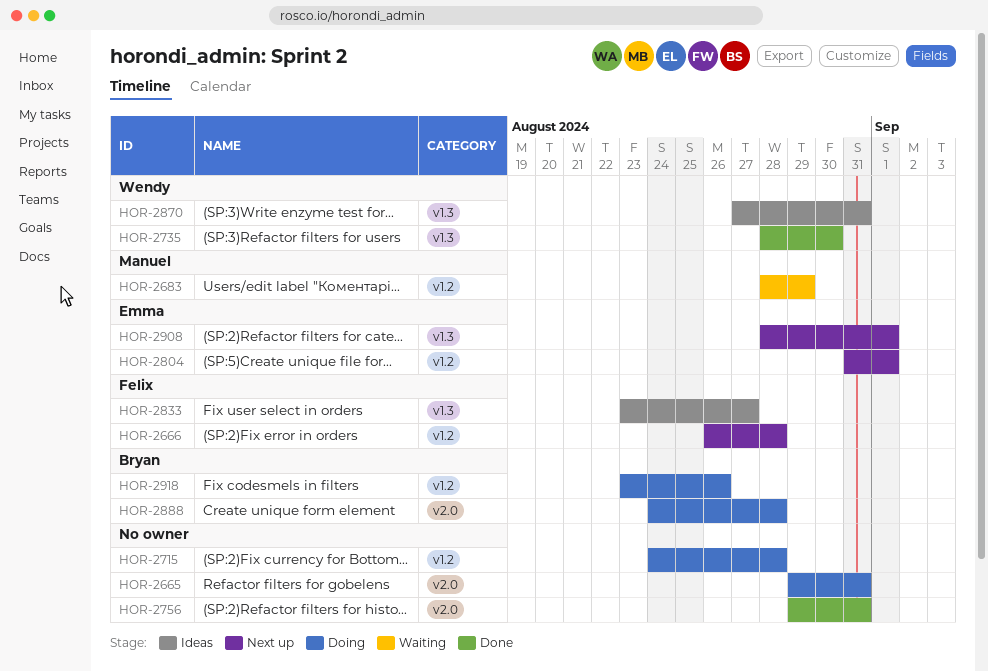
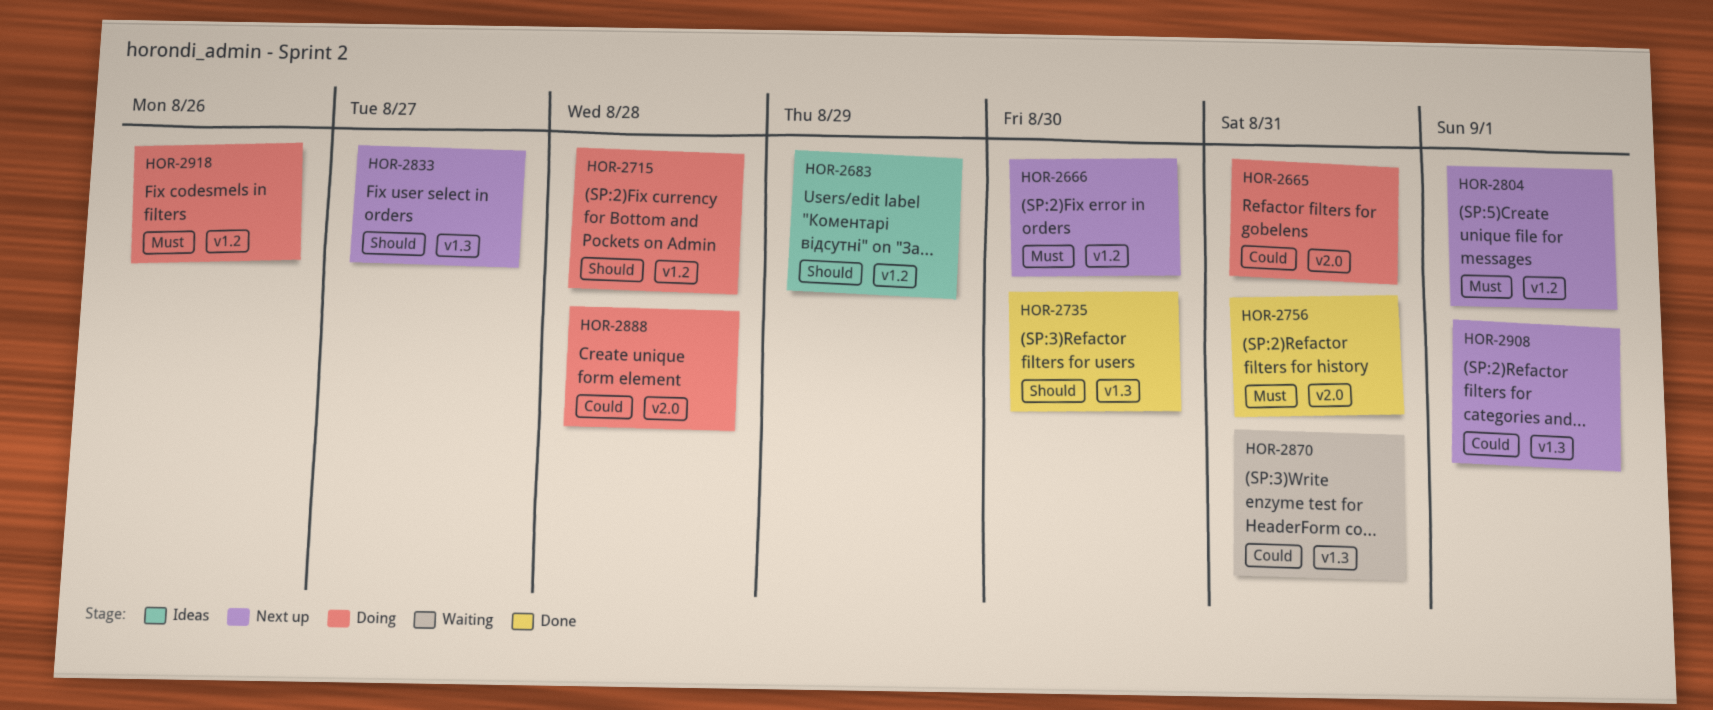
HOR-2666, due: Aug 28 -> Aug 30
HOR-2683, status: Waiting -> Ideas
HOR-2833, status: Ideas -> Next up
HOR-2870, status: Ideas -> Waiting

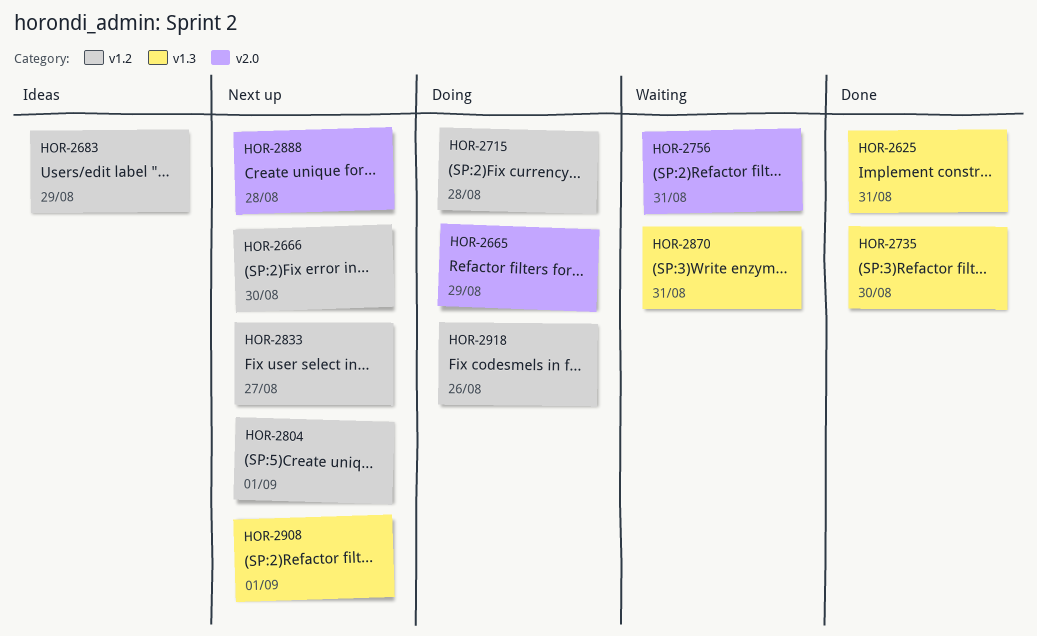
HOR-2625: none -> present
HOR-2665, due: Aug 31 -> Aug 29
HOR-2756, status: Done -> Waiting
HOR-2833, label: v1.3 -> v1.2
HOR-2888, status: Doing -> Next up

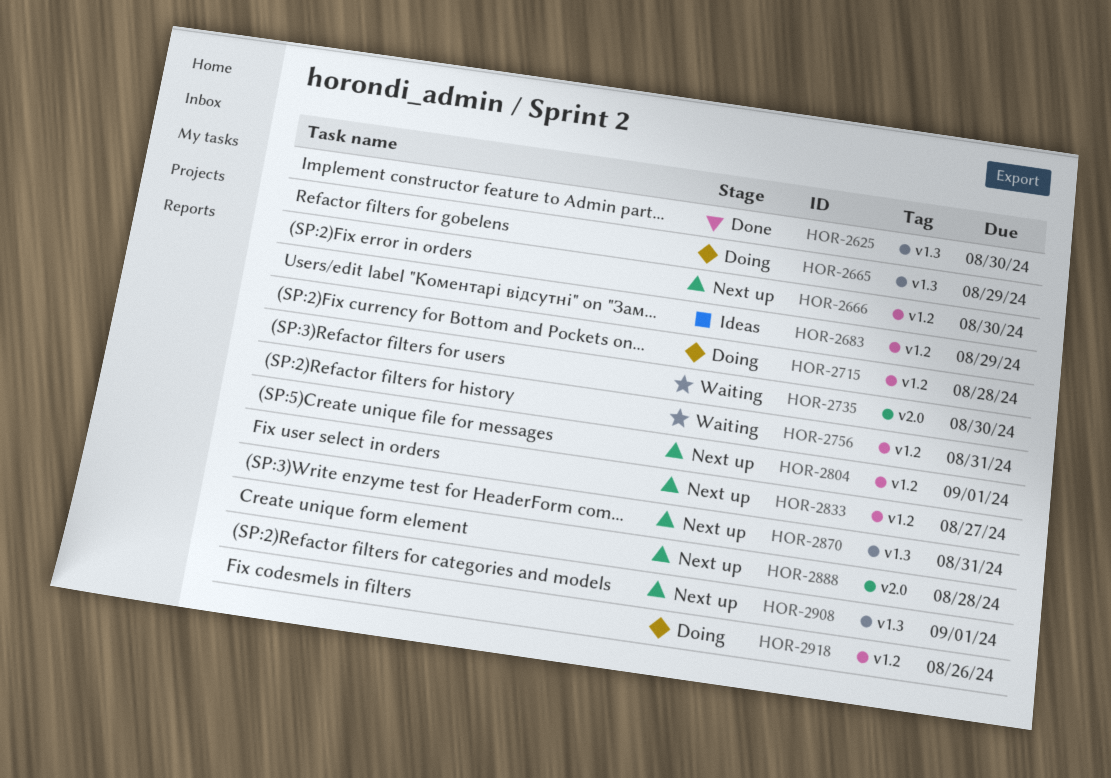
HOR-2625, due: Aug 31 -> Aug 30
HOR-2665, label: v2.0 -> v1.3
HOR-2735, status: Done -> Waiting
HOR-2735, label: v1.3 -> v2.0
HOR-2756, label: v2.0 -> v1.2
HOR-2870, status: Waiting -> Next up

